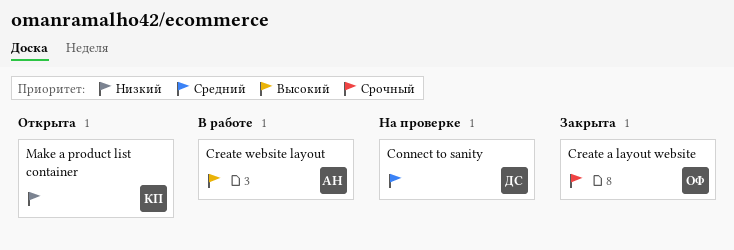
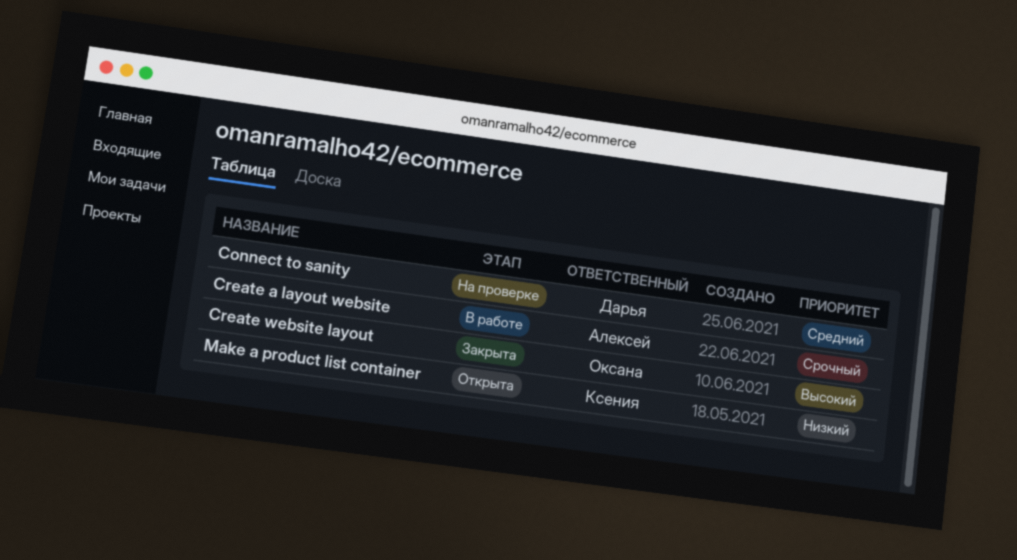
Create a layout website, status: Закрыта -> В работе
Create a layout website, owner: Оксана -> Алексей
Create website layout, status: В работе -> Закрыта
Create website layout, owner: Алексей -> Оксана

